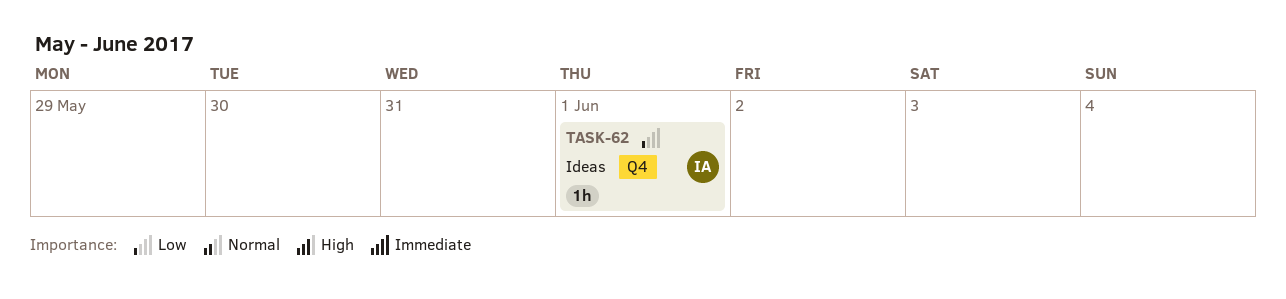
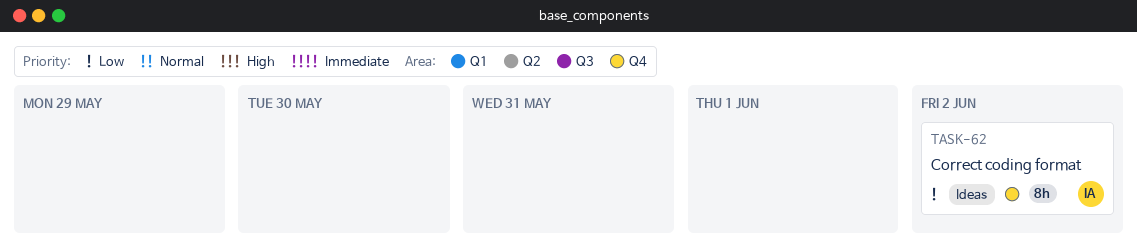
TASK-62, estimate: 1h -> 8h
TASK-62, due: Jun 1 -> Jun 2

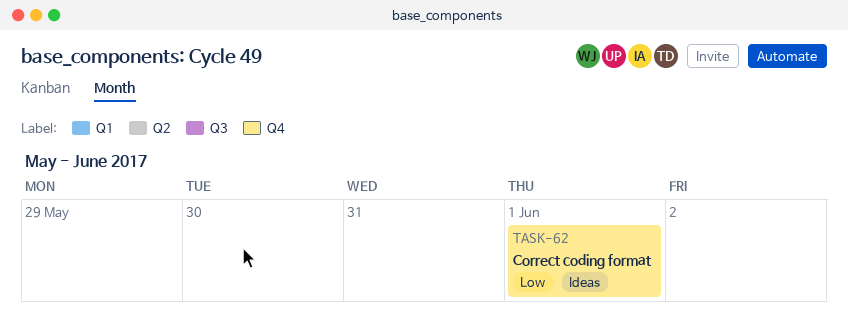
TASK-62, due: Jun 2 -> Jun 1

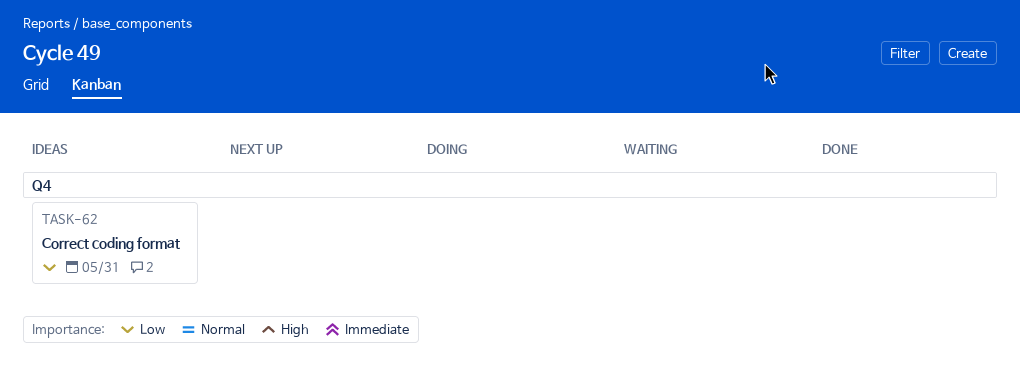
TASK-62, due: Jun 1 -> May 31

